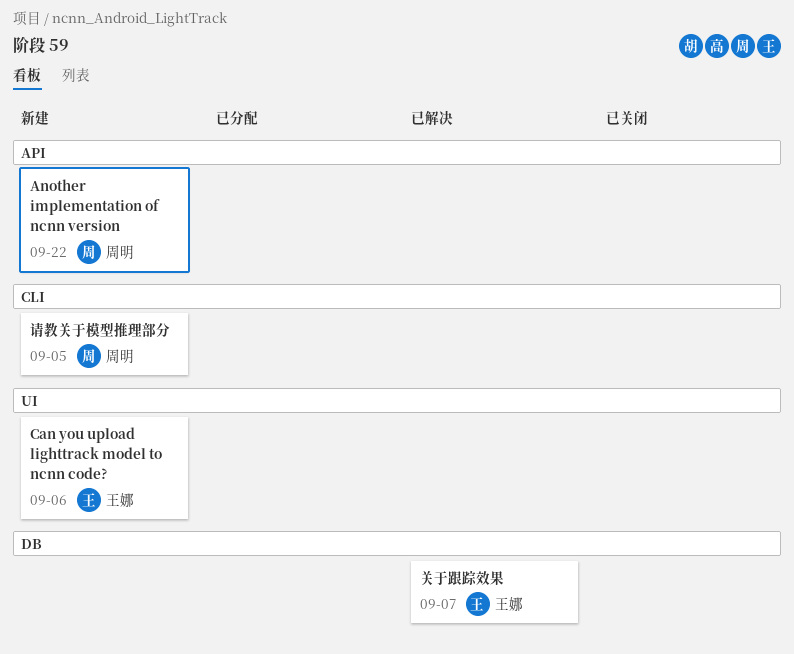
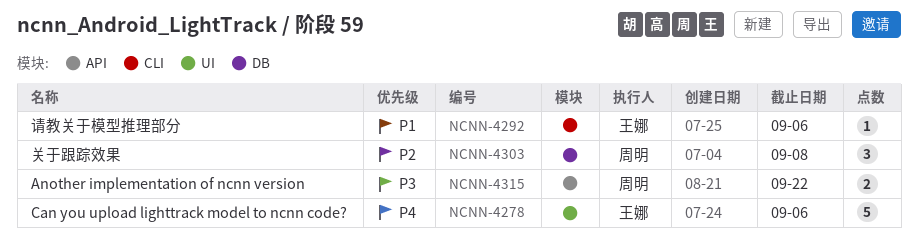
关于跟踪效果, owner: 王娜 -> 周明
关于跟踪效果, due: Sep 7 -> Sep 8
请教关于模型推理部分, owner: 周明 -> 王娜
请教关于模型推理部分, due: Sep 5 -> Sep 6

